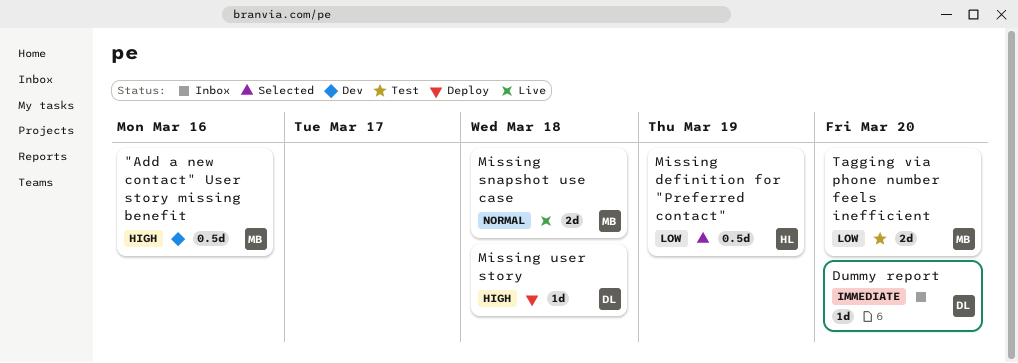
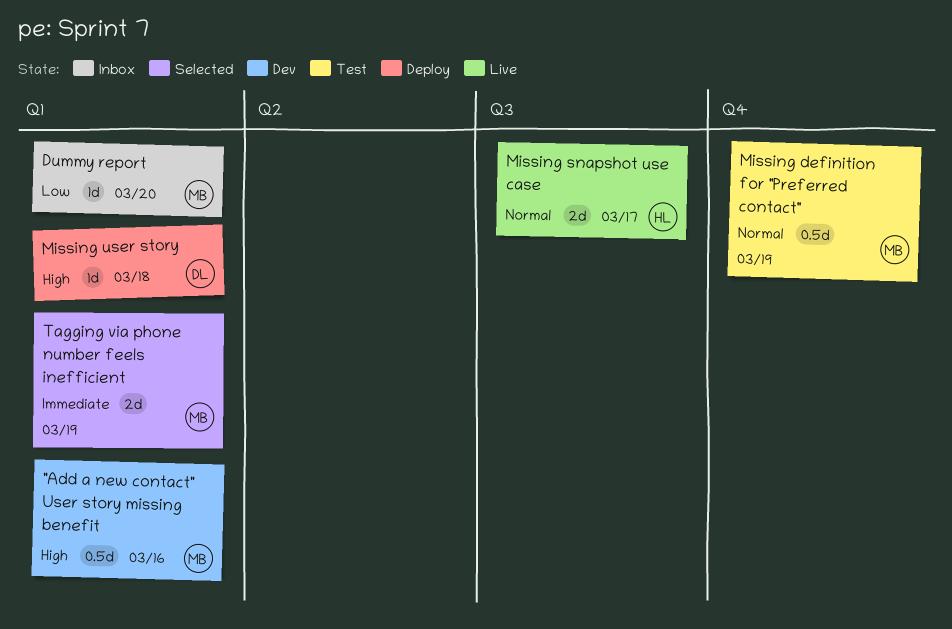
Dummy report, owner: DL -> MB
Dummy report, priority: Immediate -> Low
Missing definition for "Preferred contact", status: Selected -> Test
Missing definition for "Preferred contact", owner: HL -> MB
Missing definition for "Preferred contact", priority: Low -> Normal
Missing snapshot use case, owner: MB -> HL
Missing snapshot use case, due: Mar 18 -> Mar 17
Tagging via phone number feels inefficient, status: Test -> Selected
Tagging via phone number feels inefficient, priority: Low -> Immediate
Tagging via phone number feels inefficient, due: Mar 20 -> Mar 19

